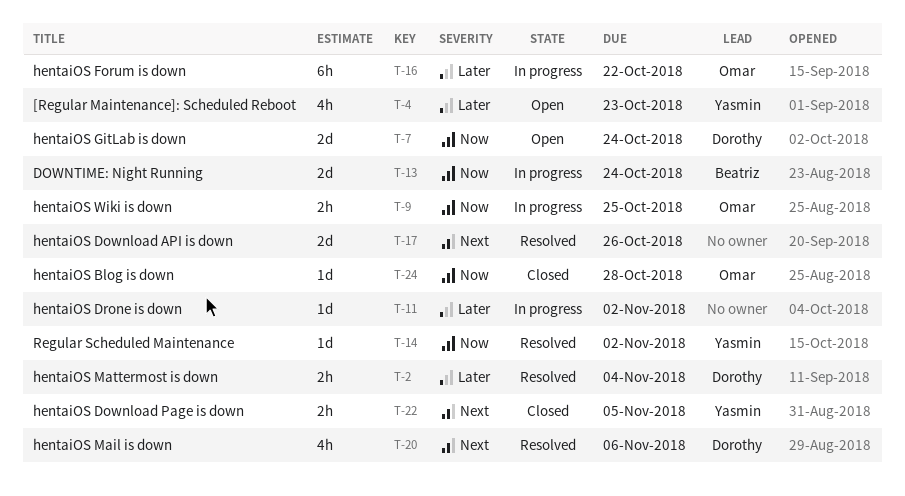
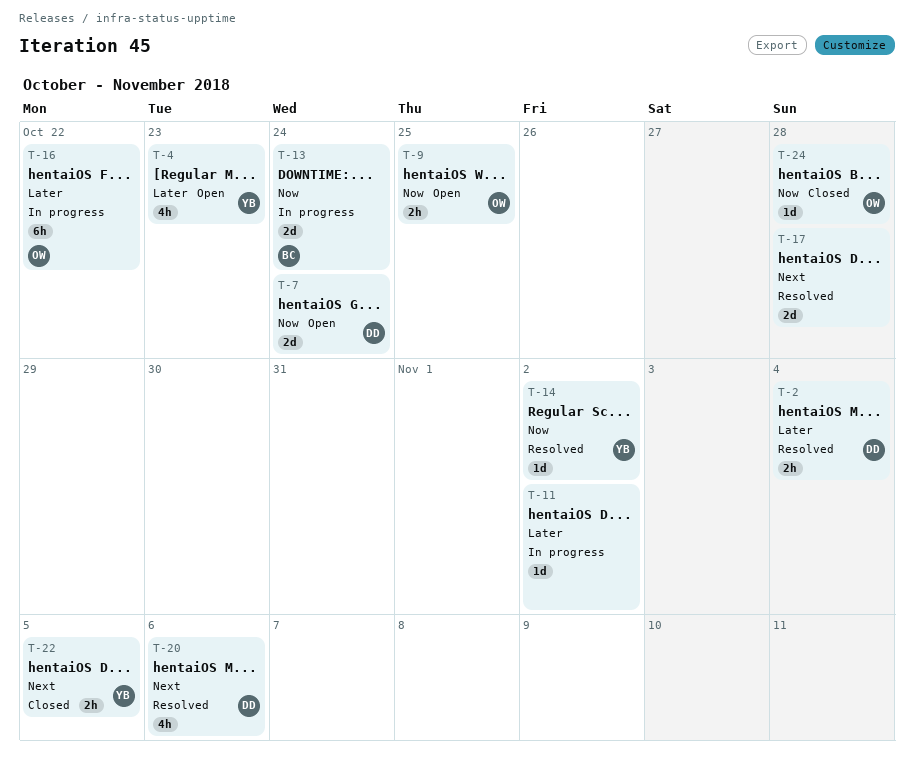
T-9, status: In progress -> Open
T-17, due: Oct 26 -> Oct 28

